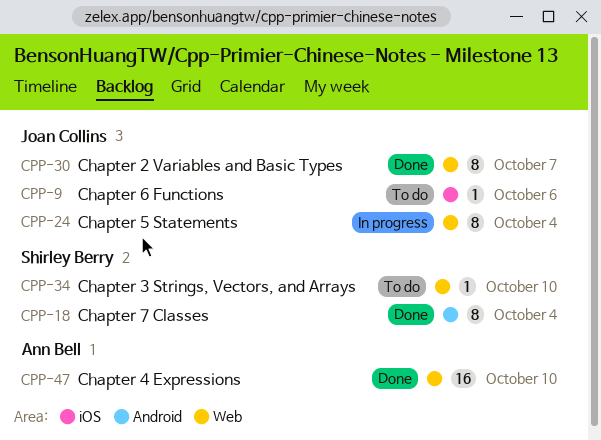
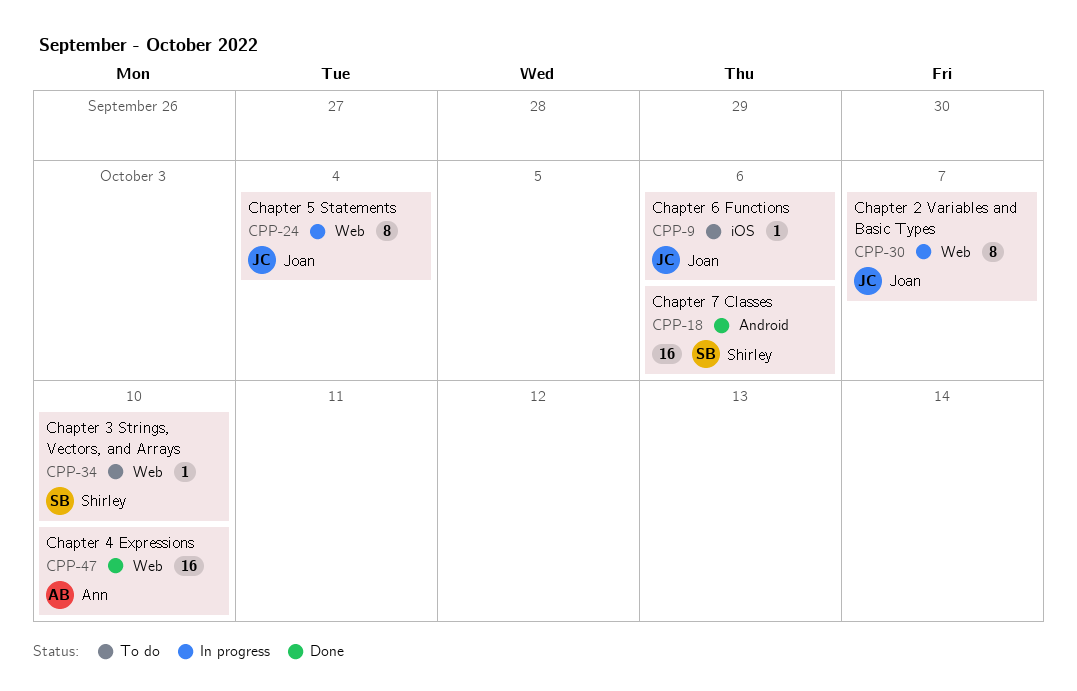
CPP-18, estimate: 8 -> 16
CPP-18, due: Oct 4 -> Oct 6
CPP-30, status: Done -> In progress

